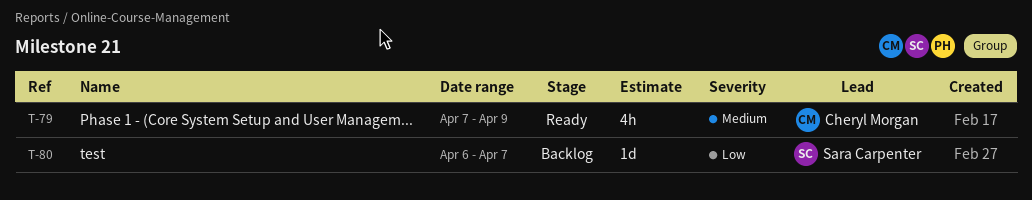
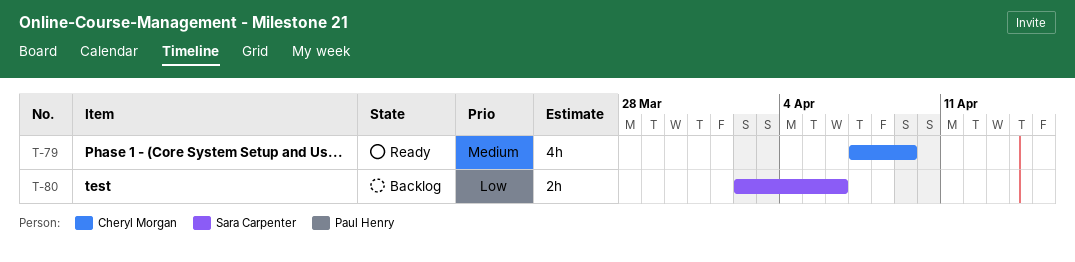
T-80, estimate: 1d -> 2h
T-80, start: Apr 6 -> Apr 2
T-80, due: Apr 7 -> Apr 6

